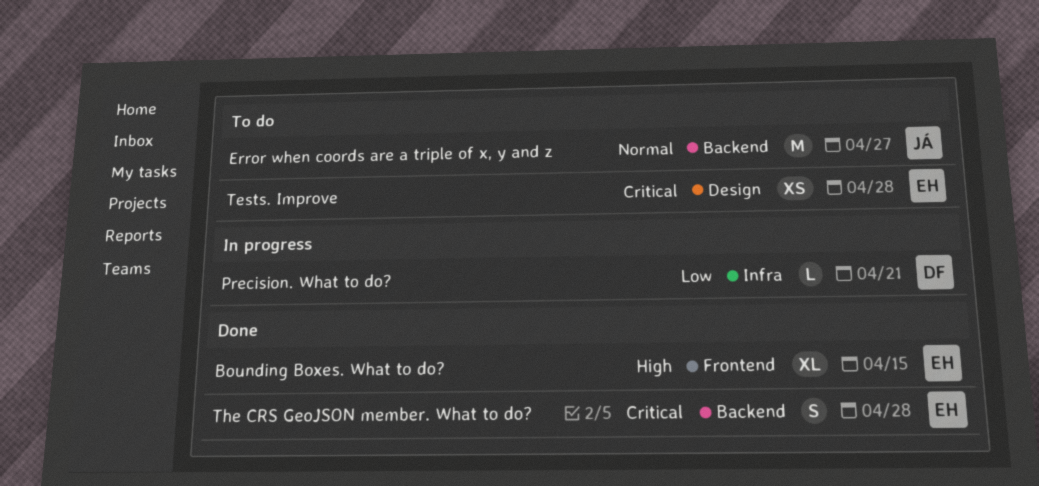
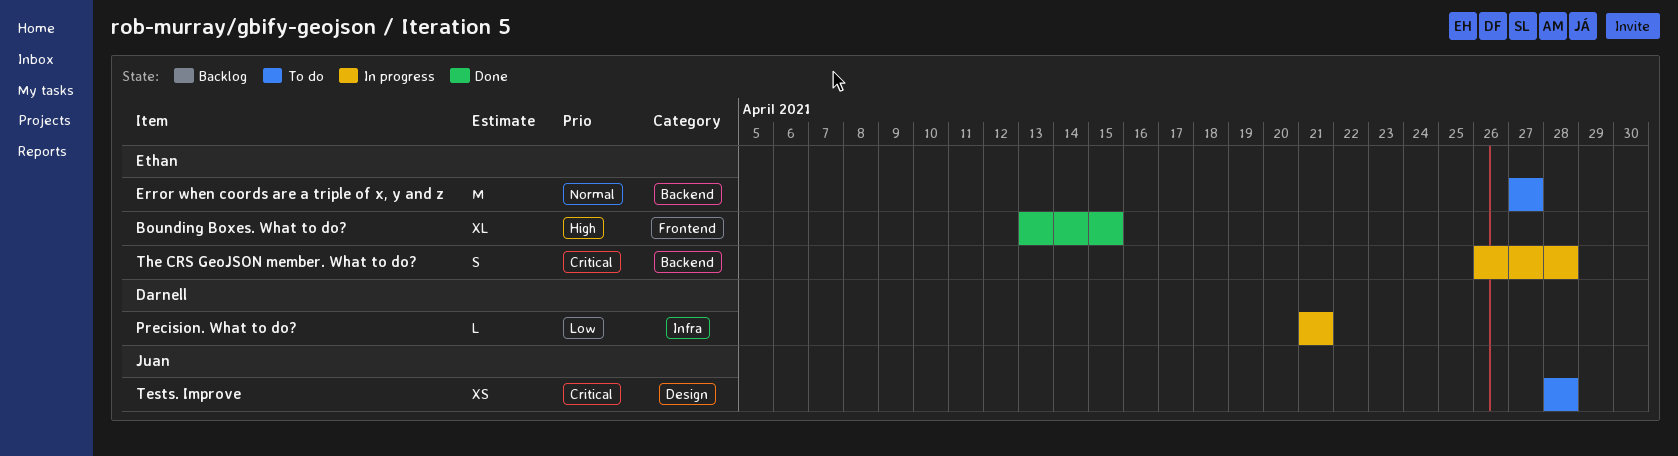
Error when coords are a triple of x, y and z, owner: Juan -> Ethan
Tests. Improve, owner: Ethan -> Juan
The CRS GeoJSON member. What to do?, status: Done -> In progress

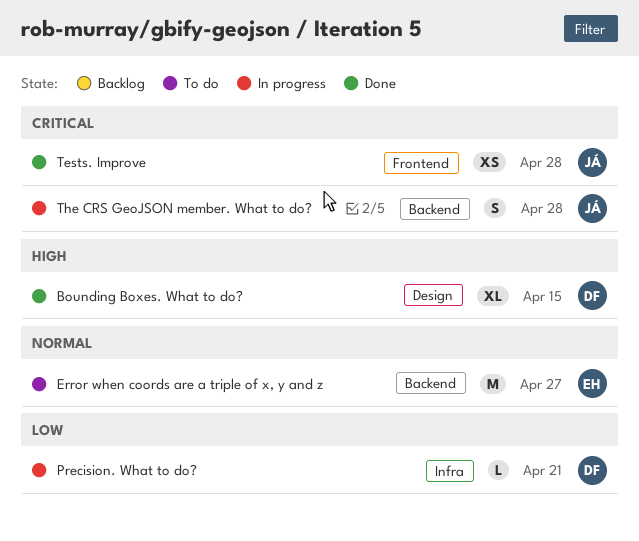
Bounding Boxes. What to do?, owner: Ethan -> Darnell
Bounding Boxes. What to do?, label: Frontend -> Design
Tests. Improve, status: To do -> Done
Tests. Improve, label: Design -> Frontend
The CRS GeoJSON member. What to do?, owner: Ethan -> Juan

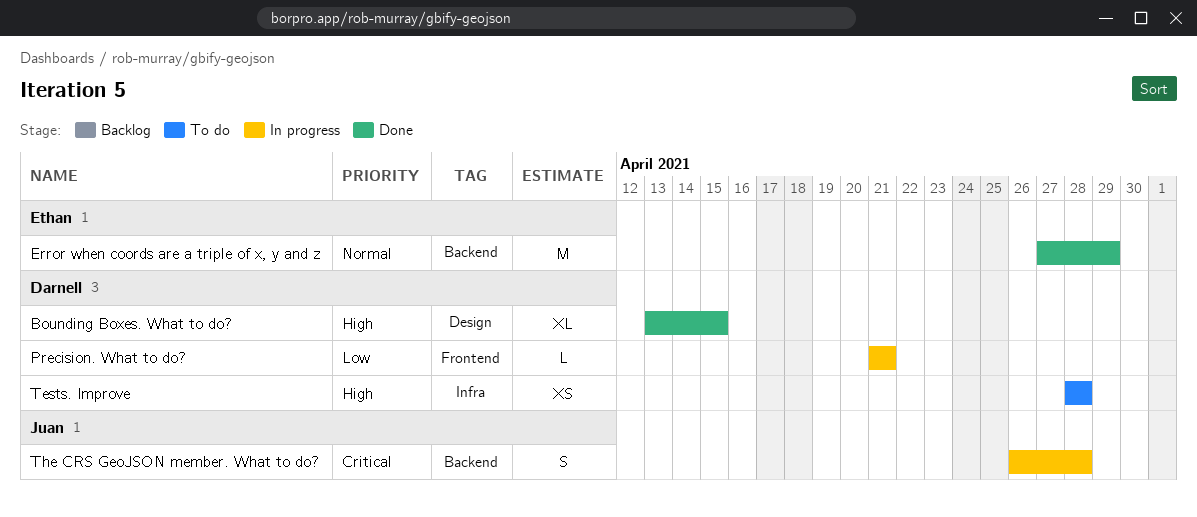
Error when coords are a triple of x, y and z, status: To do -> Done
Error when coords are a triple of x, y and z, due: Apr 27 -> Apr 29
Precision. What to do?, label: Infra -> Frontend
Tests. Improve, status: Done -> To do
Tests. Improve, owner: Juan -> Darnell
Tests. Improve, priority: Critical -> High
Tests. Improve, label: Frontend -> Infra

